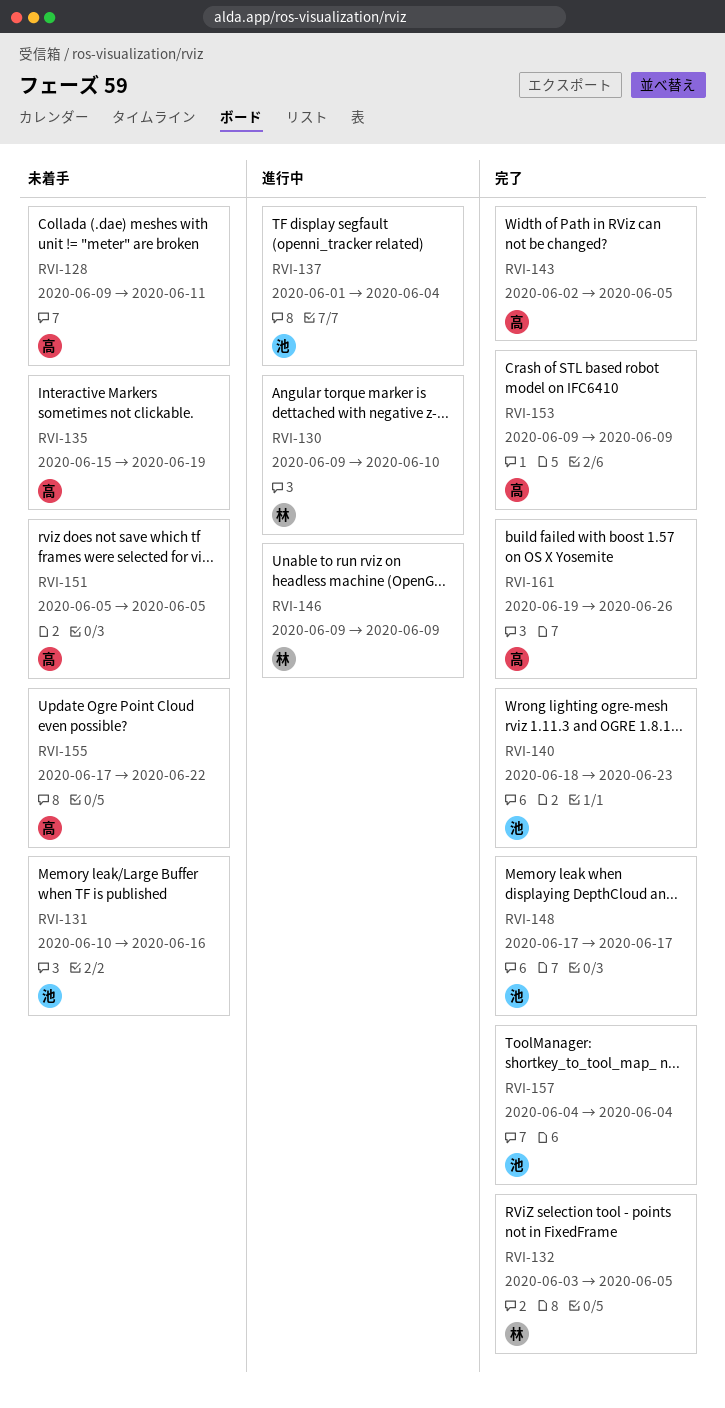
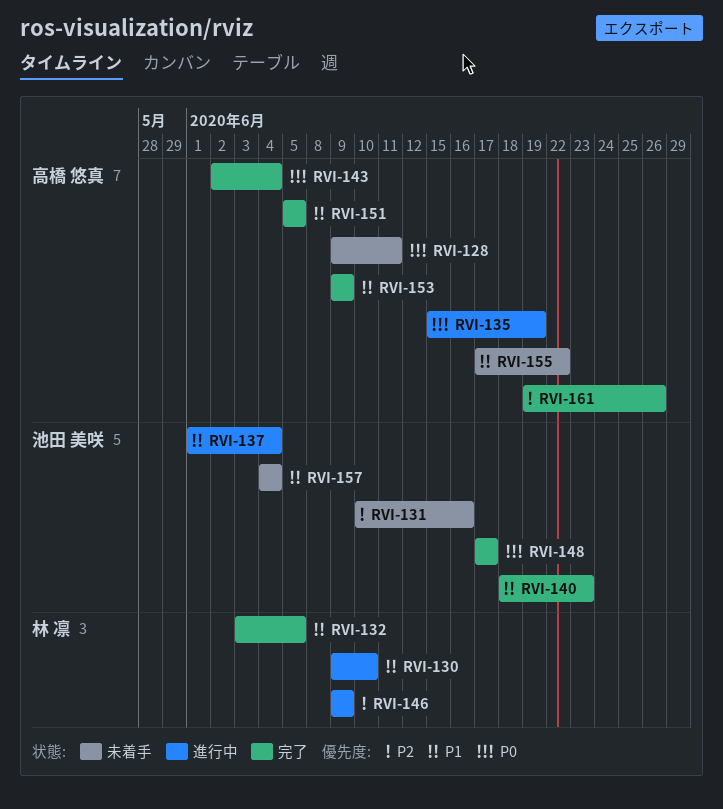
RVI-135, status: 未着手 -> 進行中
RVI-143, due: Jun 5 -> Jun 4
RVI-151, status: 未着手 -> 完了
RVI-157, status: 完了 -> 未着手

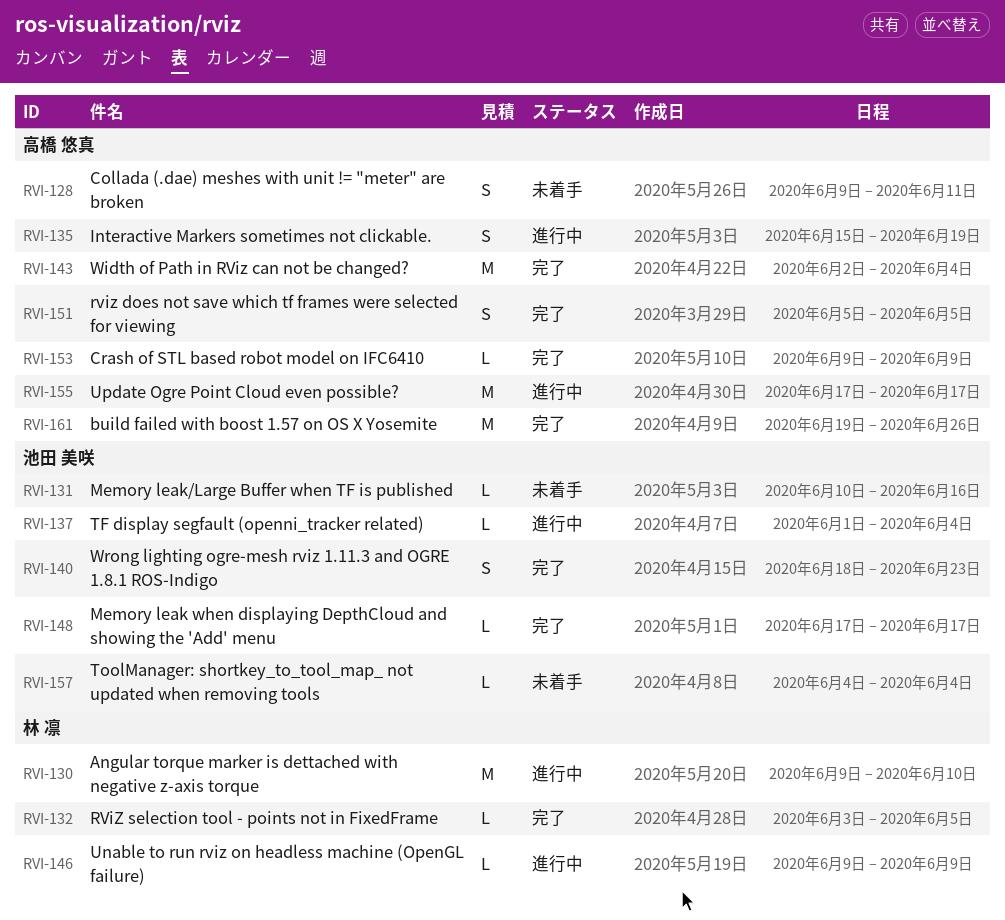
RVI-155, status: 未着手 -> 進行中
RVI-155, due: Jun 22 -> Jun 17

